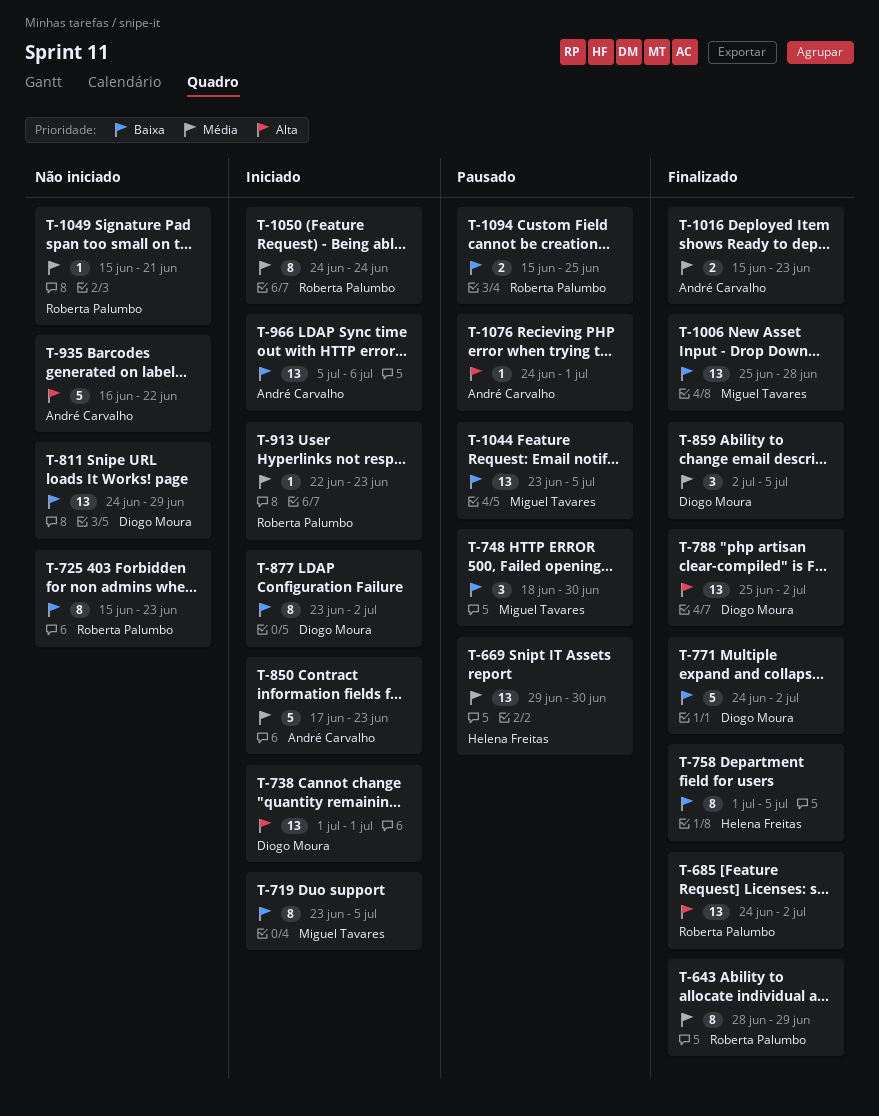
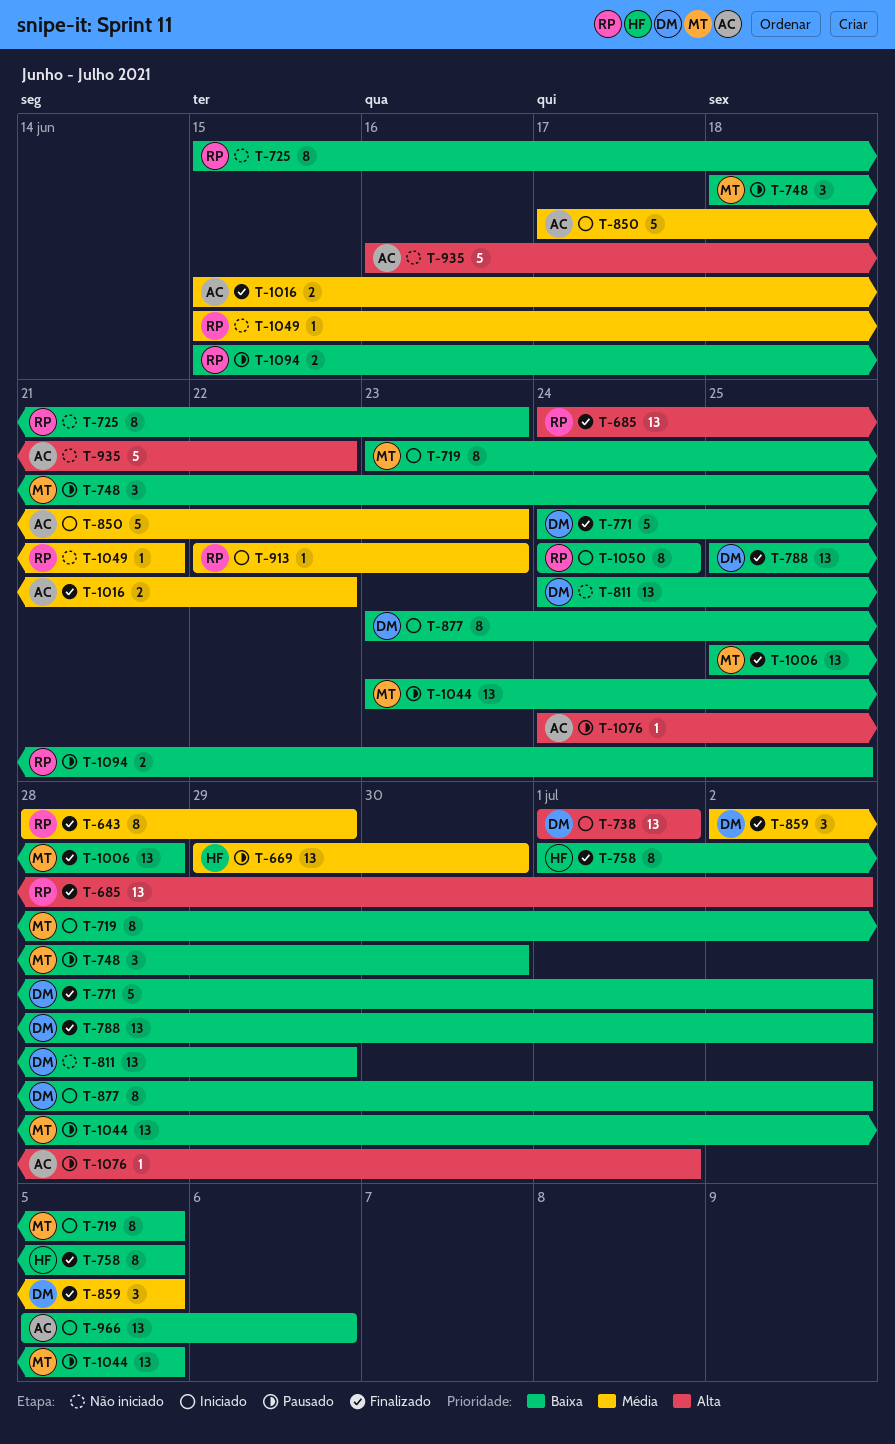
T-788, priority: Alta -> Baixa
T-1016, due: Jun 23 -> Jun 22
T-1050, priority: Média -> Baixa

